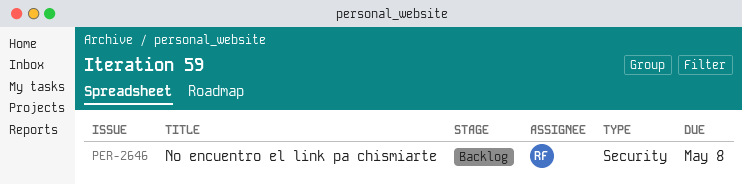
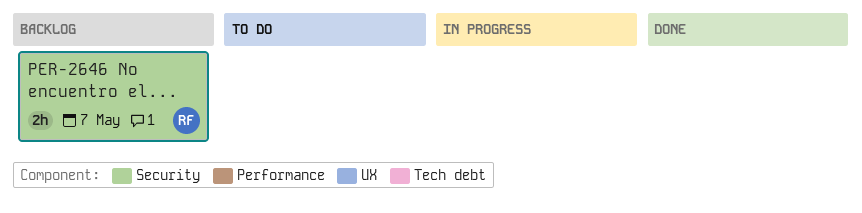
PER-2646, due: May 8 -> May 7

